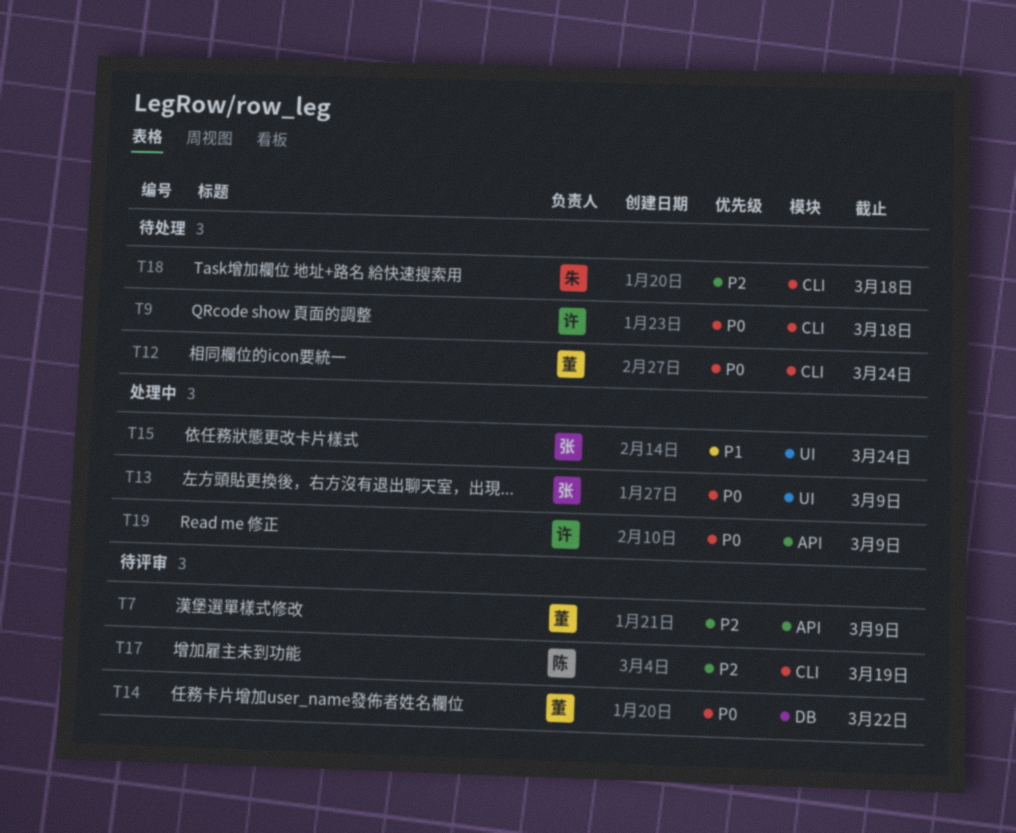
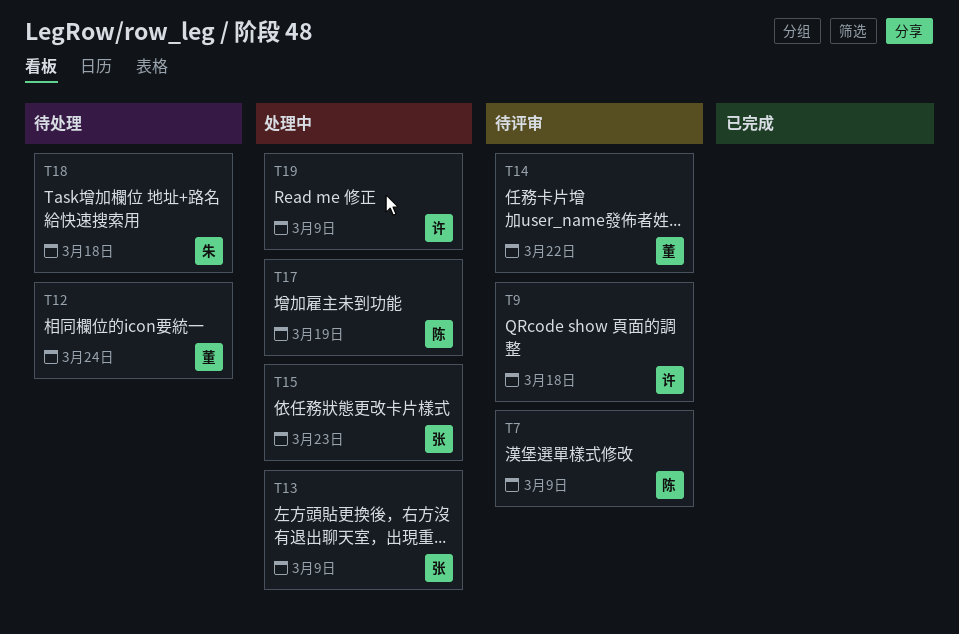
T7, owner: 董 -> 陈
T9, status: 待处理 -> 待评审
T15, due: Mar 24 -> Mar 23
T17, status: 待评审 -> 处理中

